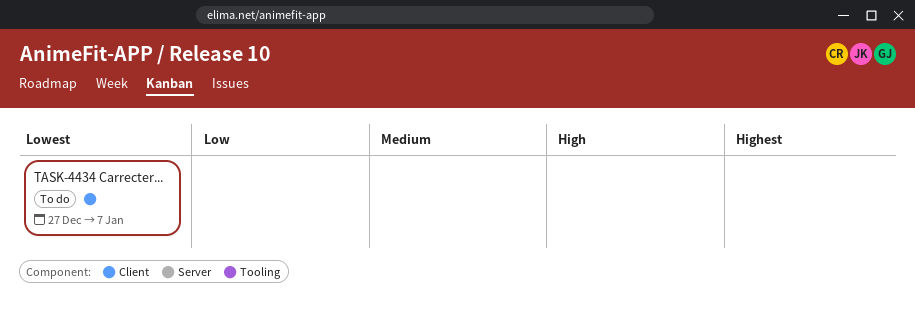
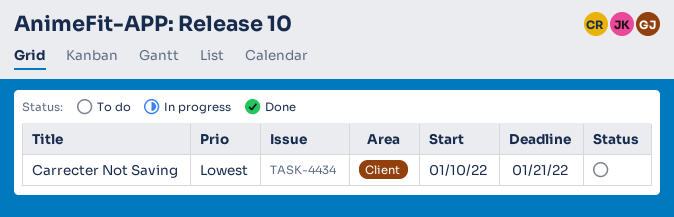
TASK-4434, start: Dec 27 -> Jan 10
TASK-4434, due: Jan 7 -> Jan 21

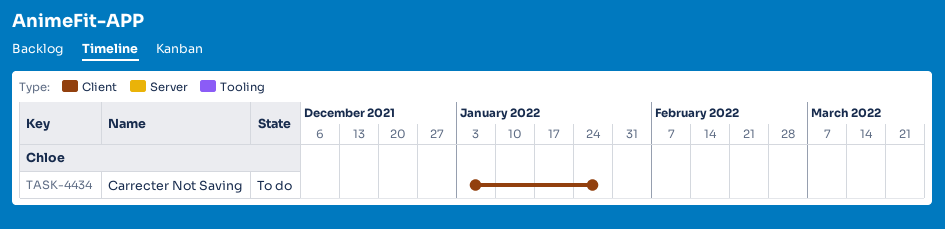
TASK-4434, start: Jan 10 -> Jan 3
TASK-4434, due: Jan 21 -> Jan 28

